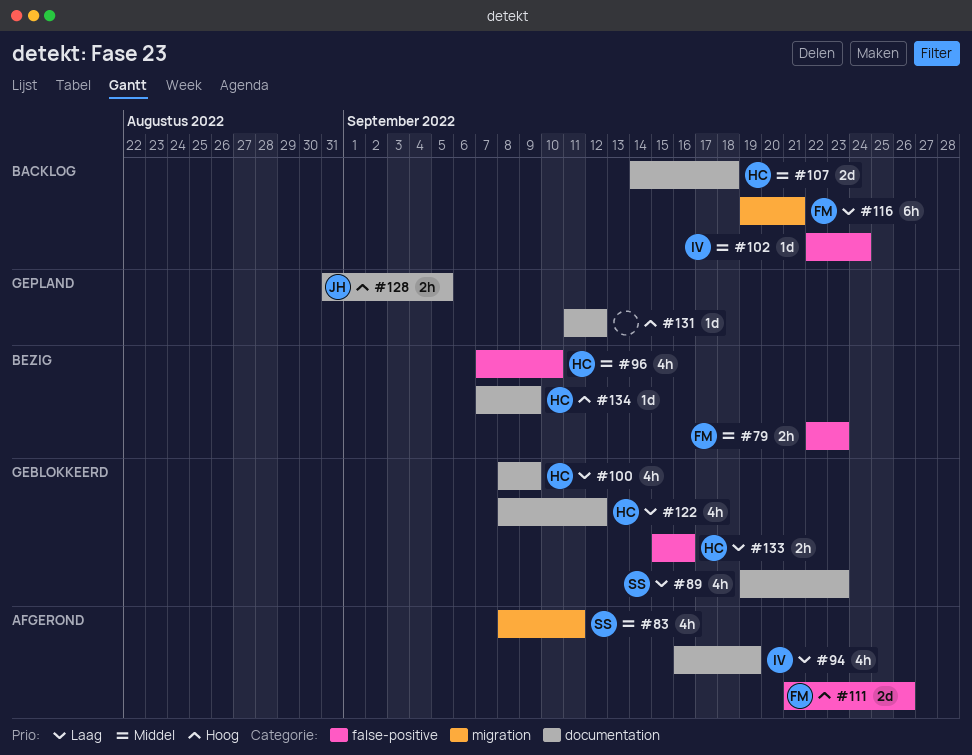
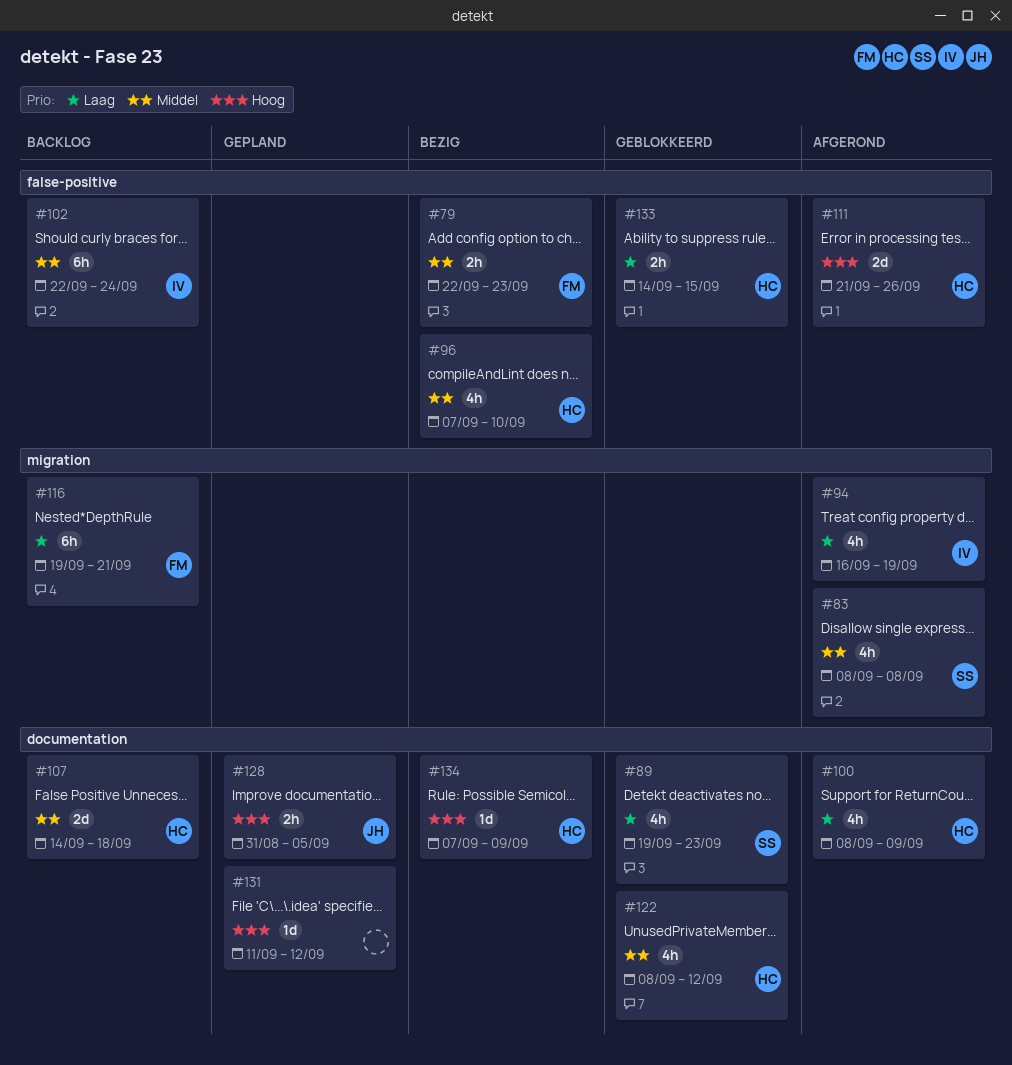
#83, due: Sep 11 -> Sep 8
#94, label: documentation -> migration
#100, status: Geblokkeerd -> Afgerond
#102, estimate: 1d -> 6h
#111, owner: FM -> HC
#122, priority: Laag -> Middel
#133, start: Sep 15 -> Sep 14
#133, due: Sep 16 -> Sep 15

